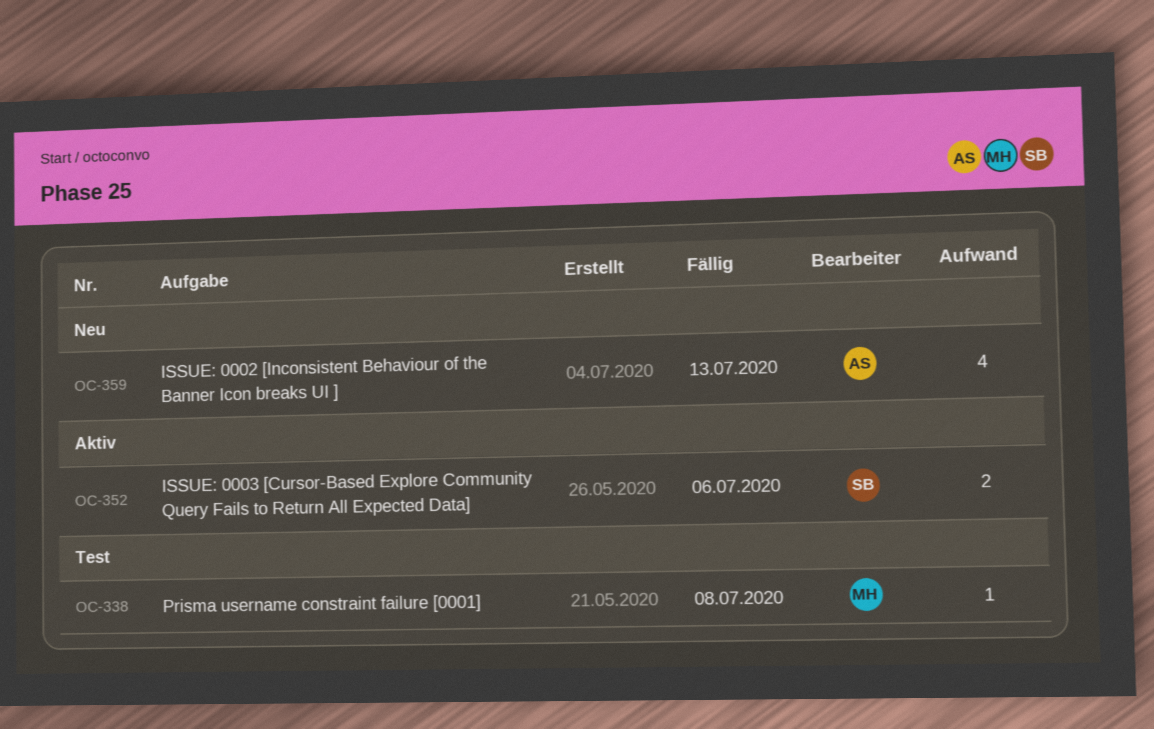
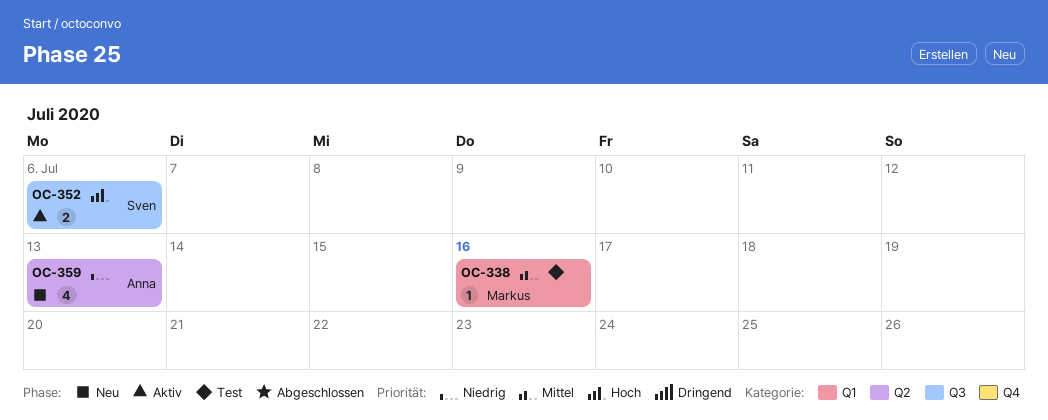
OC-338, due: Jul 8 -> Jul 16

